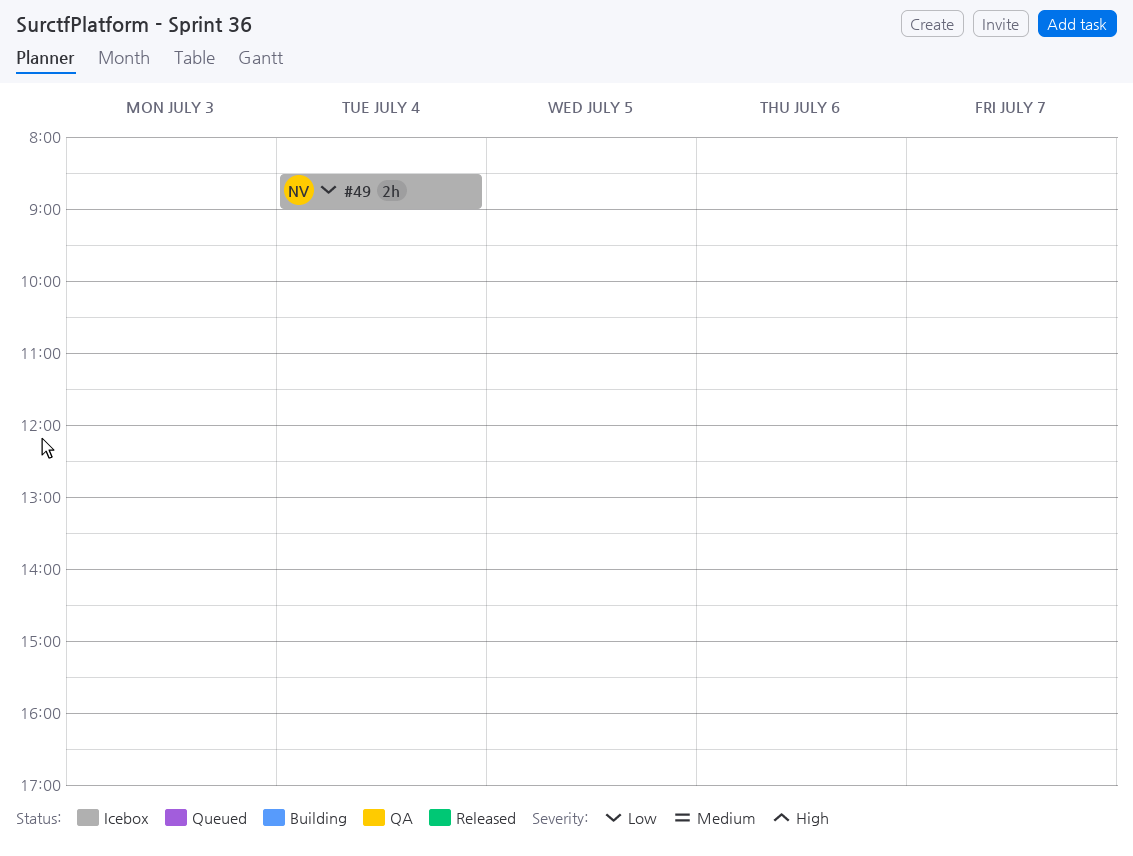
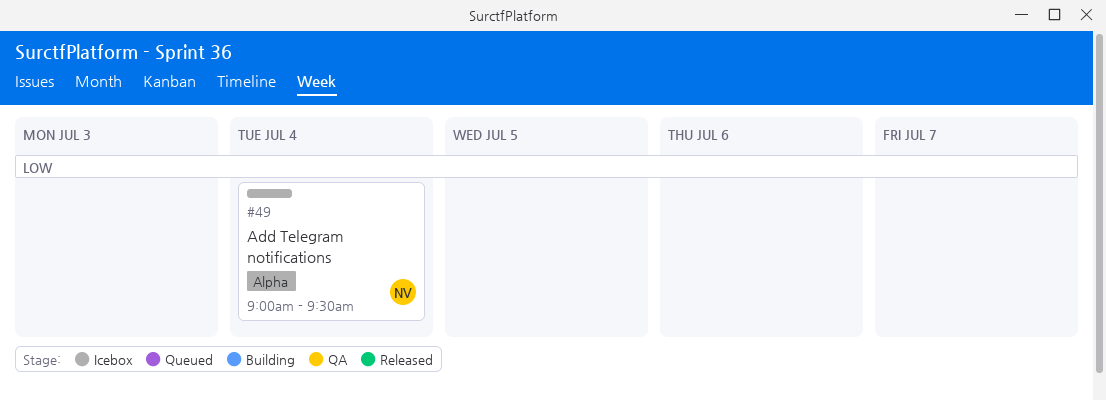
#49, begins: 08:30 -> 09:00
#49, ends: 09:00 -> 09:30

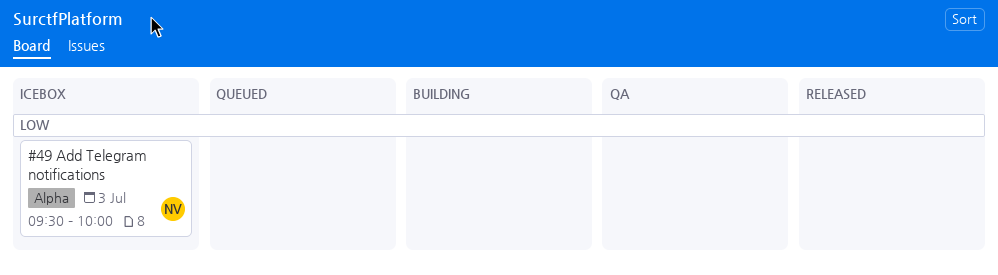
#49, day: Jul 4 -> Jul 3
#49, begins: 09:00 -> 09:30
#49, ends: 09:30 -> 10:00

